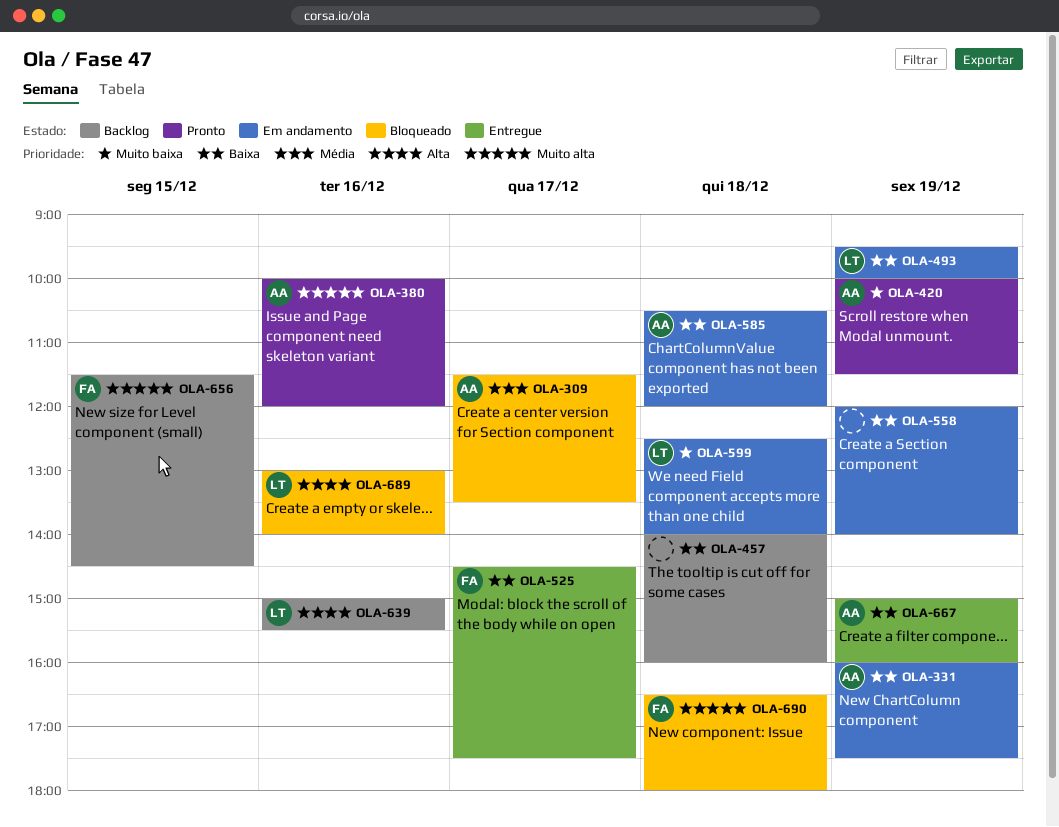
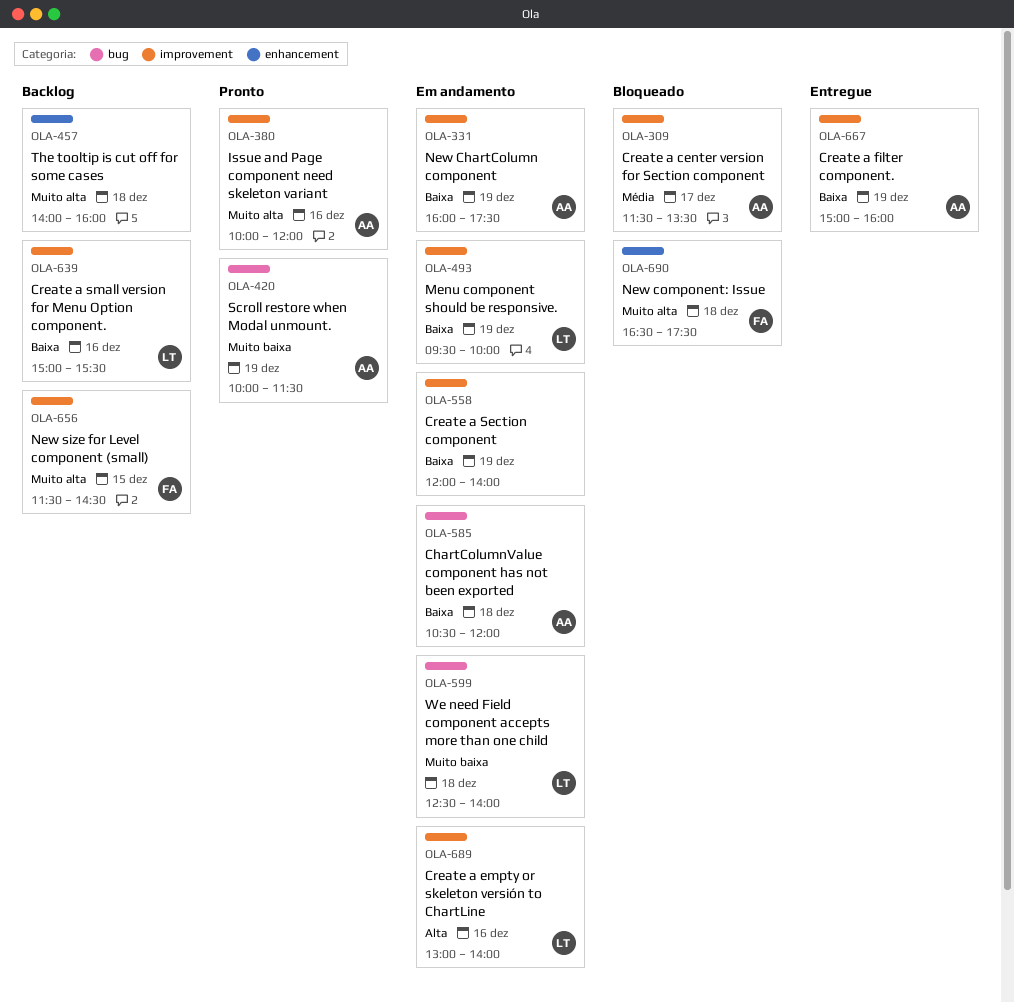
OLA-457, priority: Baixa -> Muito alta
OLA-525: present -> none
OLA-639, priority: Alta -> Baixa
OLA-689, status: Bloqueado -> Em andamento
OLA-690, ends: 18:00 -> 17:30

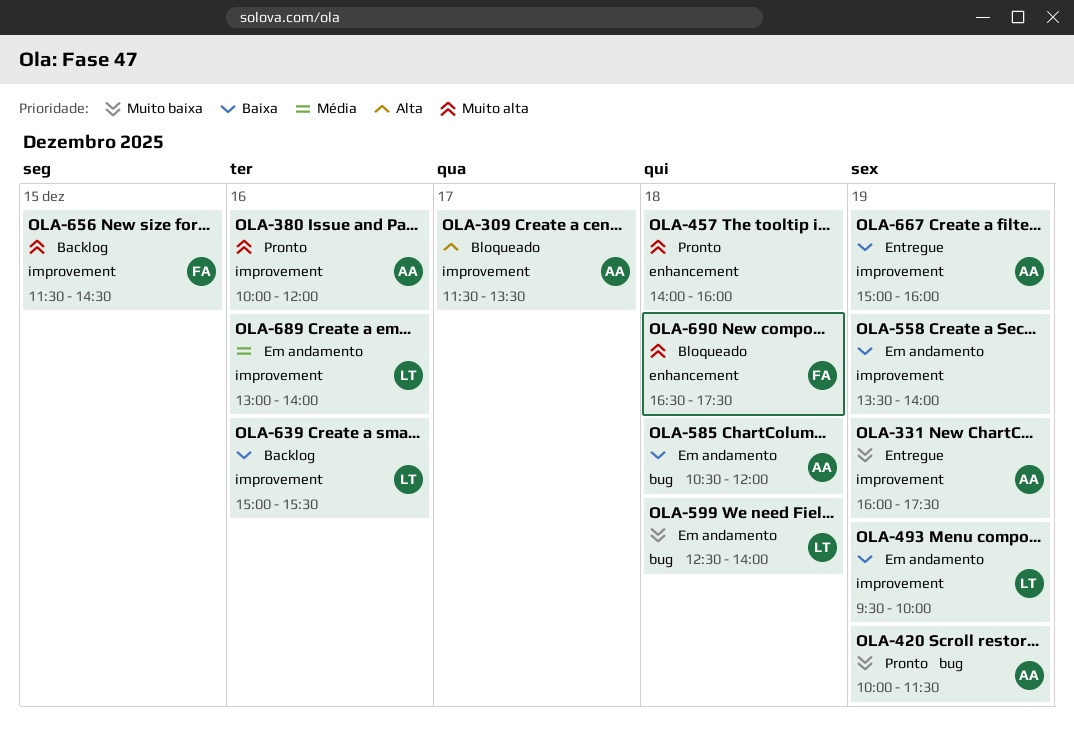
OLA-309, priority: Média -> Alta
OLA-331, status: Em andamento -> Entregue
OLA-331, priority: Baixa -> Muito baixa
OLA-457, status: Backlog -> Pronto
OLA-558, begins: 12:00 -> 13:30
OLA-689, priority: Alta -> Média

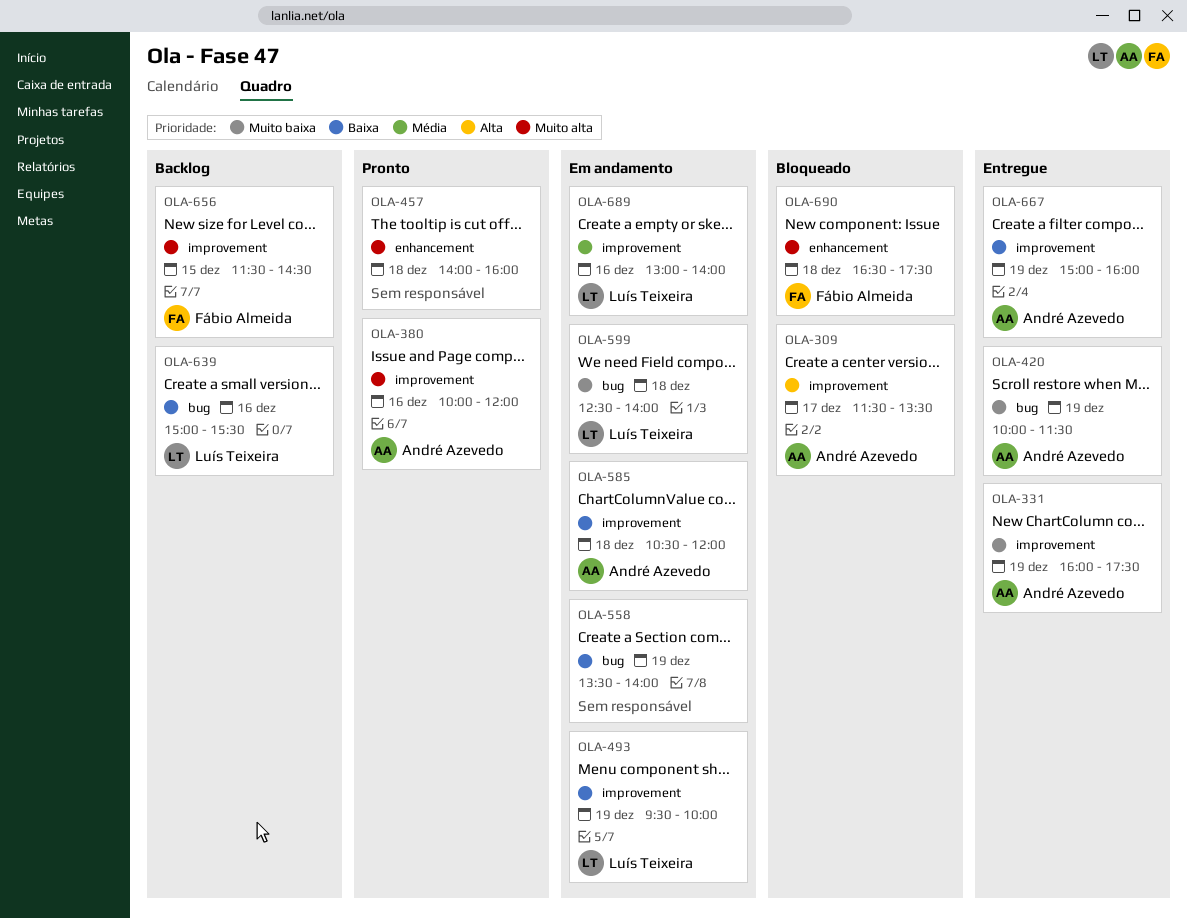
OLA-420, status: Pronto -> Entregue
OLA-558, label: improvement -> bug
OLA-585, label: bug -> improvement
OLA-639, label: improvement -> bug

